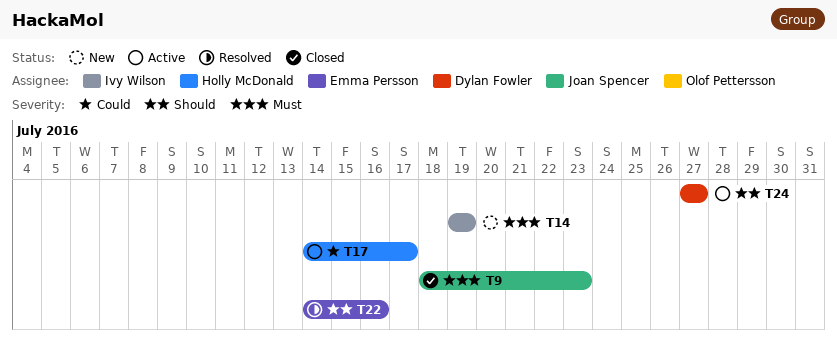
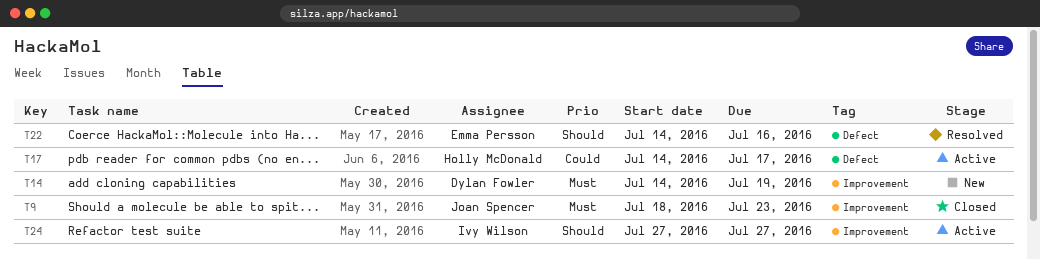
T14, owner: Ivy Wilson -> Dylan Fowler
T14, start: Jul 19 -> Jul 14
T24, owner: Dylan Fowler -> Ivy Wilson

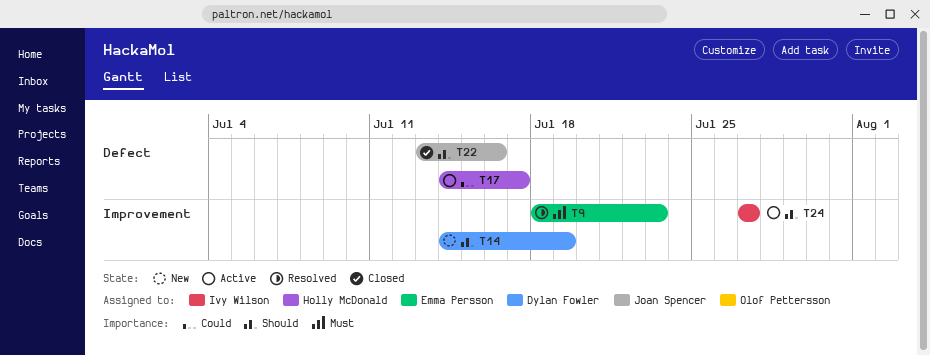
T9, status: Closed -> Resolved
T9, owner: Joan Spencer -> Emma Persson
T14, priority: Must -> Should
T22, status: Resolved -> Closed
T22, owner: Emma Persson -> Joan Spencer
T22, start: Jul 14 -> Jul 13

